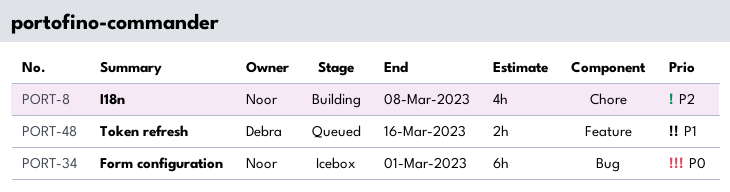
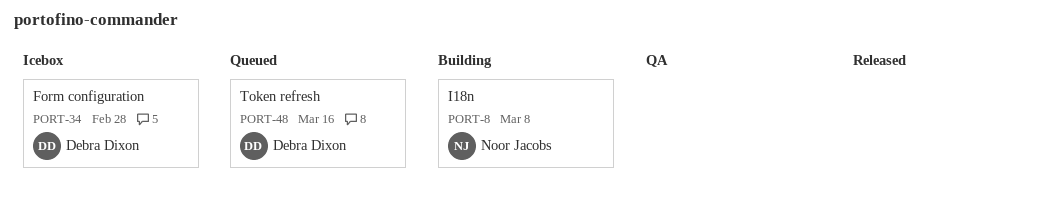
PORT-34, owner: Noor Jacobs -> Debra Dixon
PORT-34, due: Mar 1 -> Feb 28

